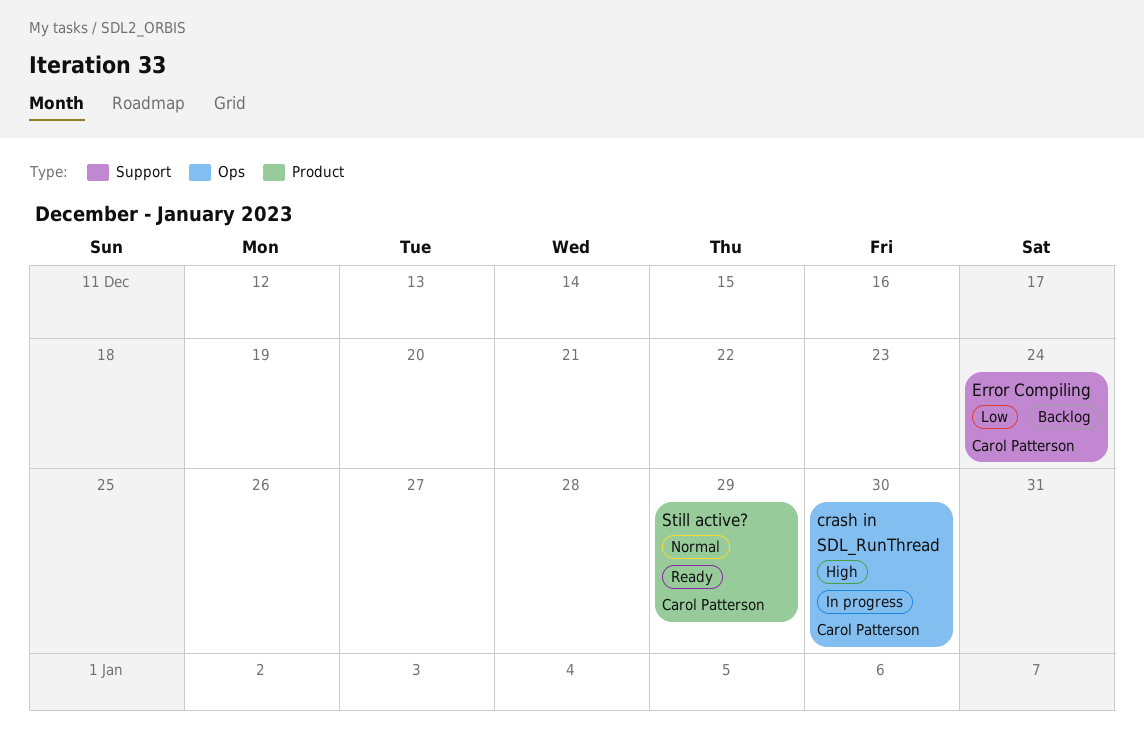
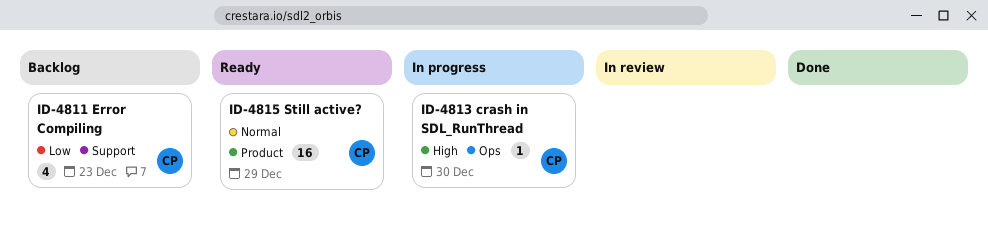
Error Compiling, due: Dec 24 -> Dec 23

